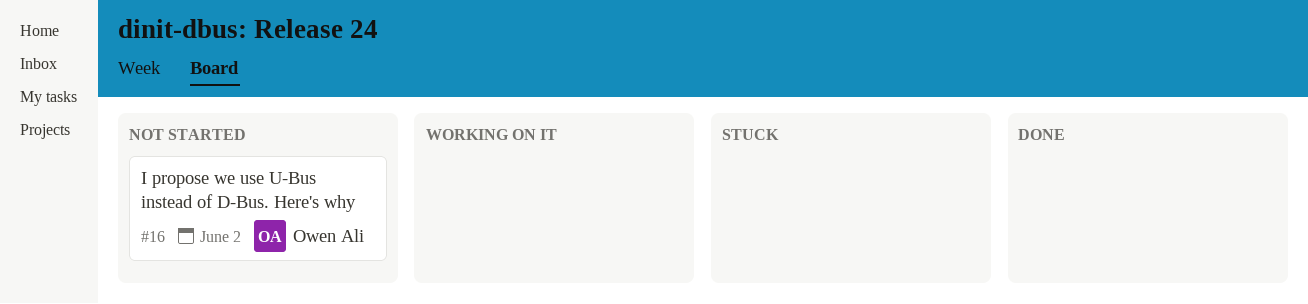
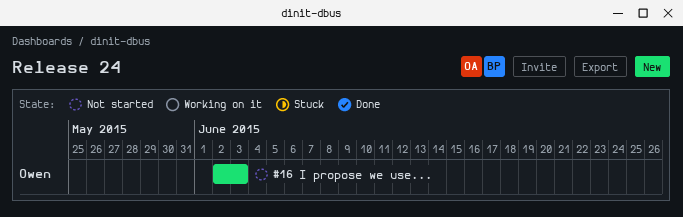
#16, due: Jun 2 -> Jun 3

